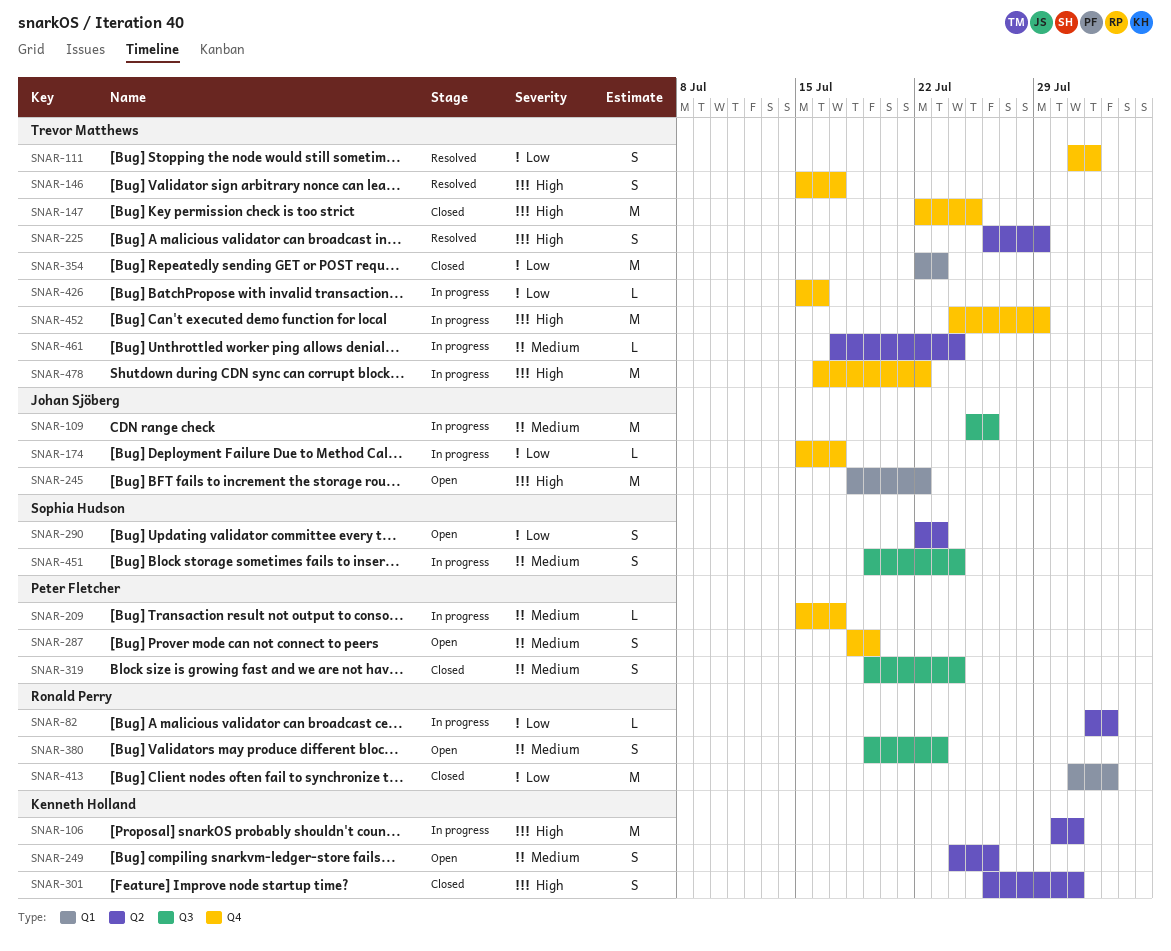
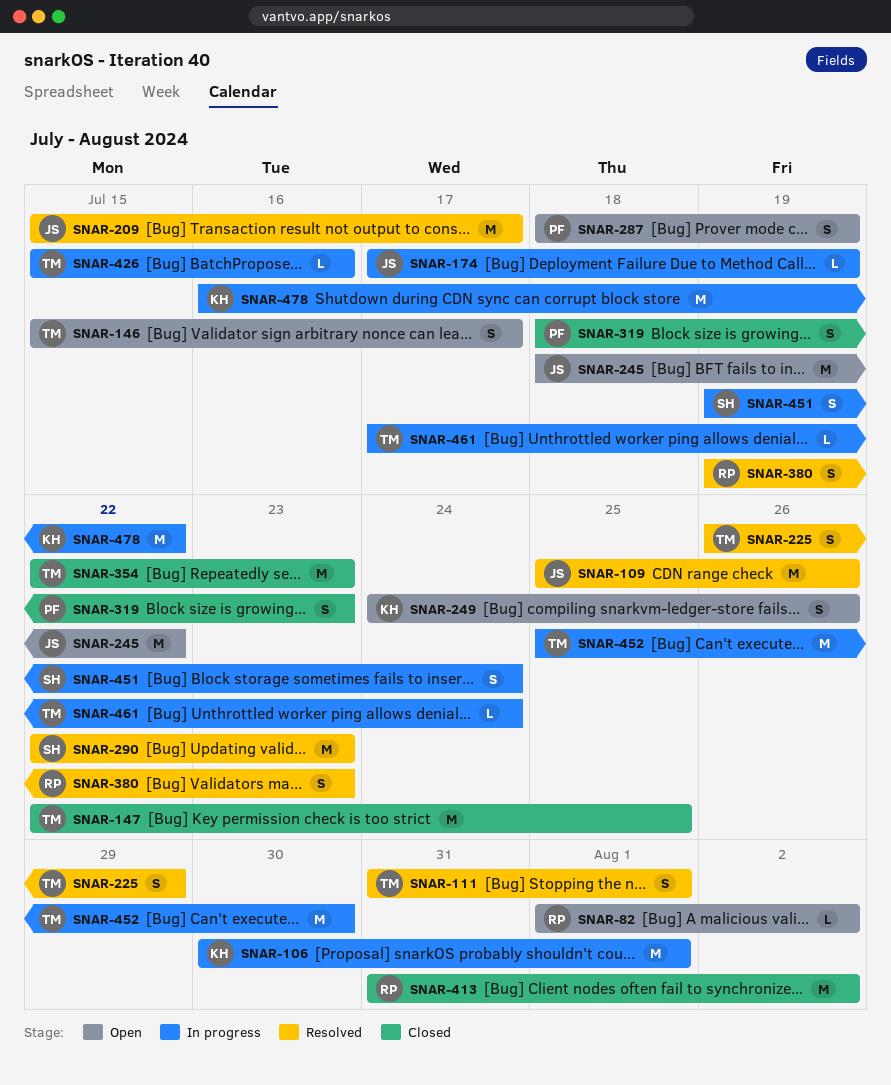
SNAR-82, status: In progress -> Open
SNAR-106, due: Jul 31 -> Aug 1
SNAR-109, status: In progress -> Resolved
SNAR-146, status: Resolved -> Open
SNAR-174, start: Jul 15 -> Jul 17
SNAR-174, due: Jul 17 -> Jul 19
SNAR-209, status: In progress -> Resolved
SNAR-209, owner: Peter Fletcher -> Johan Sjöberg
SNAR-209, estimate: L -> M
SNAR-290, status: Open -> Resolved
SNAR-290, estimate: S -> M
SNAR-301: present -> none
SNAR-319, start: Jul 19 -> Jul 18
SNAR-319, due: Jul 24 -> Jul 23
SNAR-380, status: Open -> Resolved
SNAR-452, start: Jul 24 -> Jul 25
SNAR-452, due: Jul 29 -> Jul 30
SNAR-478, owner: Trevor Matthews -> Kenneth Holland

